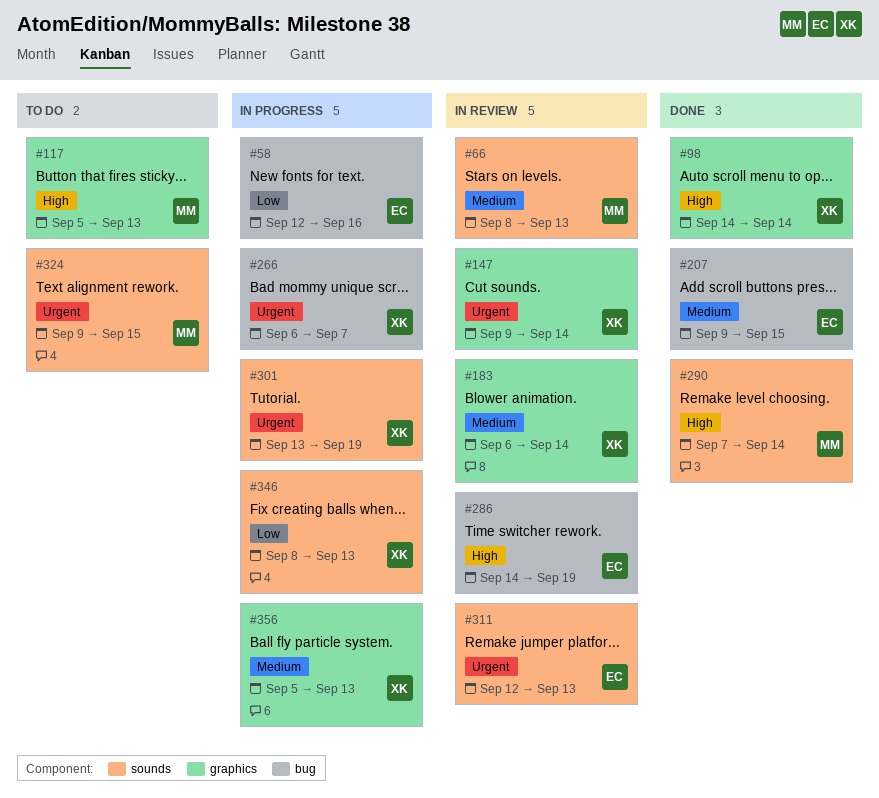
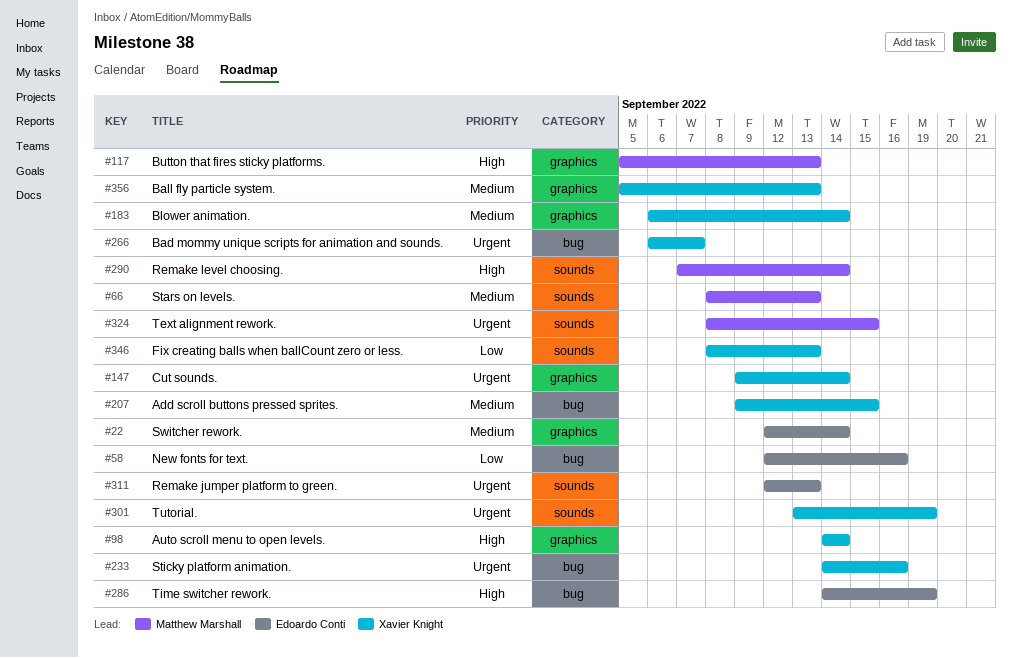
#22: none -> present
#207, owner: Edoardo Conti -> Xavier Knight
#233: none -> present
#324, start: Sep 9 -> Sep 8

